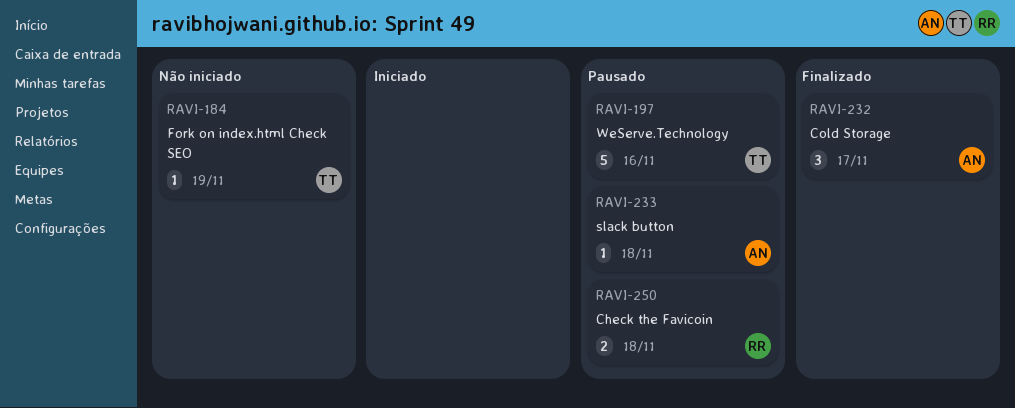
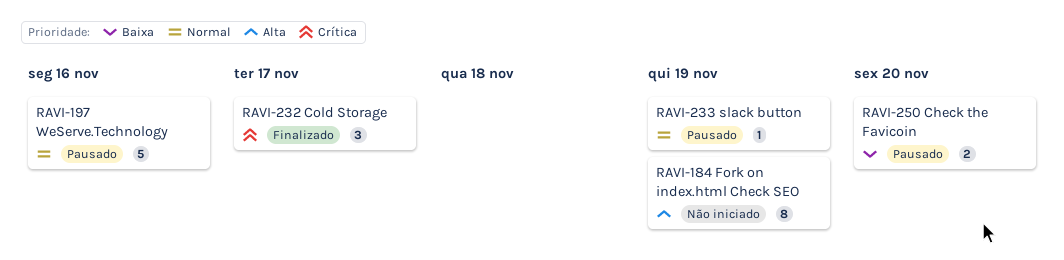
RAVI-184, estimate: 1 -> 8
RAVI-233, due: Nov 18 -> Nov 19
RAVI-250, due: Nov 18 -> Nov 20

